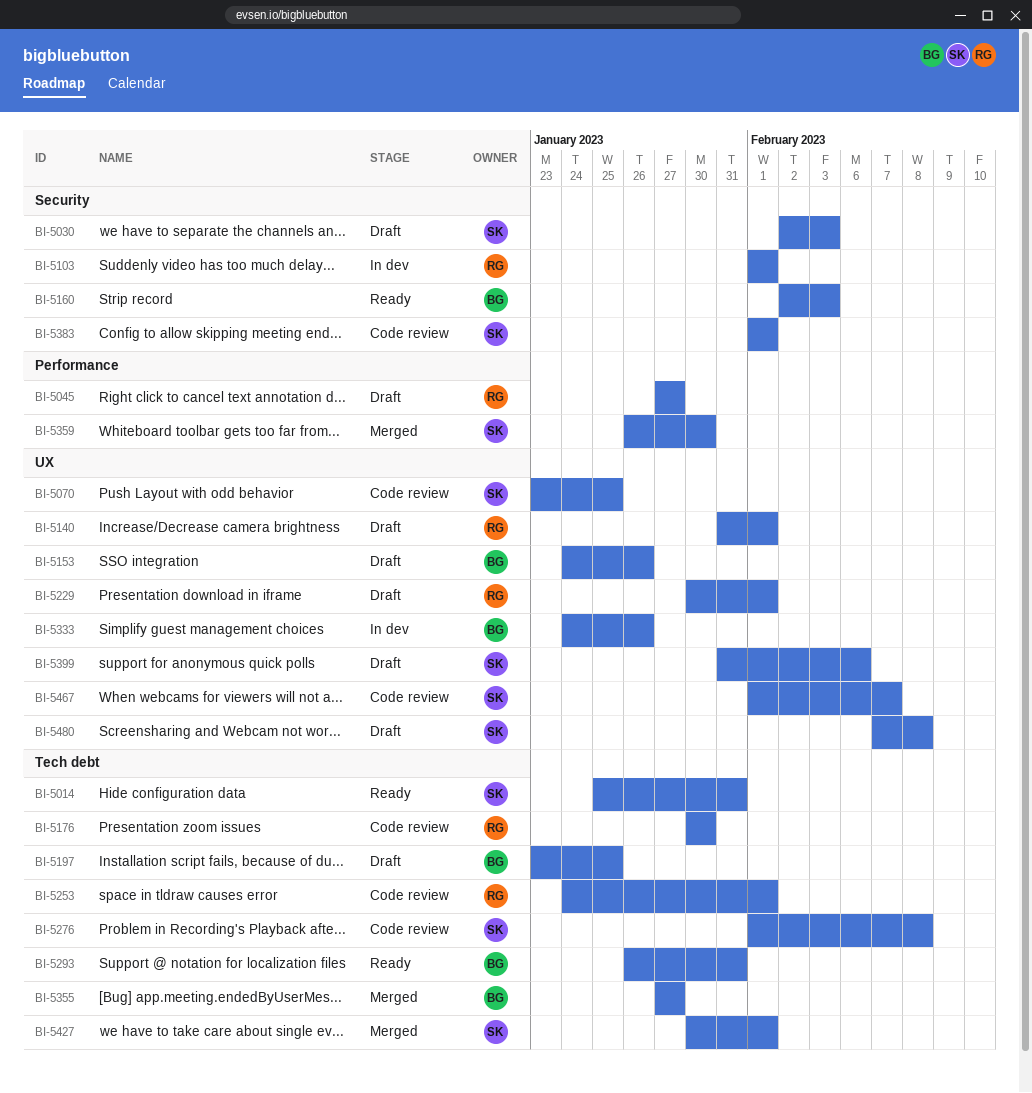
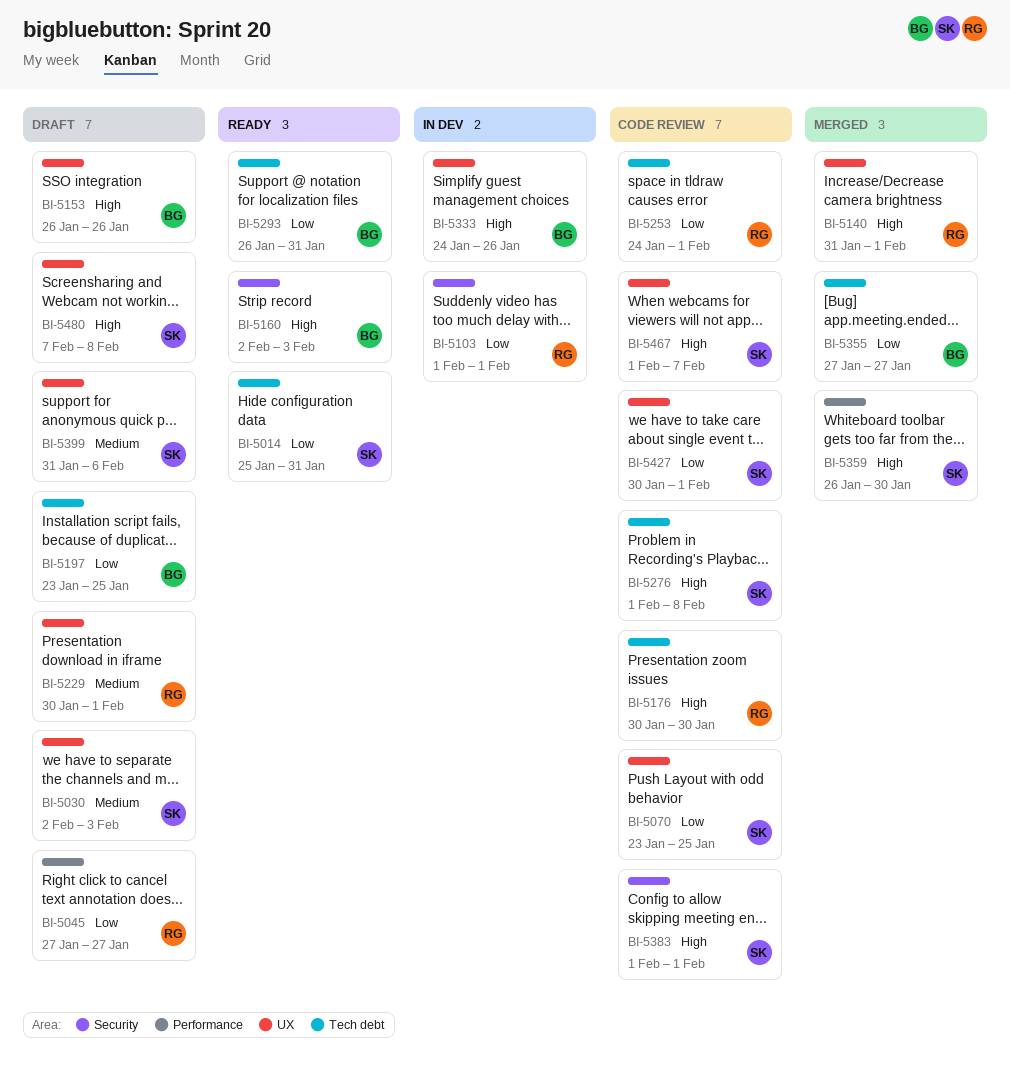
BI-5030, label: Security -> UX
BI-5140, status: Draft -> Merged
BI-5153, start: Jan 24 -> Jan 26
BI-5427, status: Merged -> Code review
BI-5427, label: Tech debt -> UX

